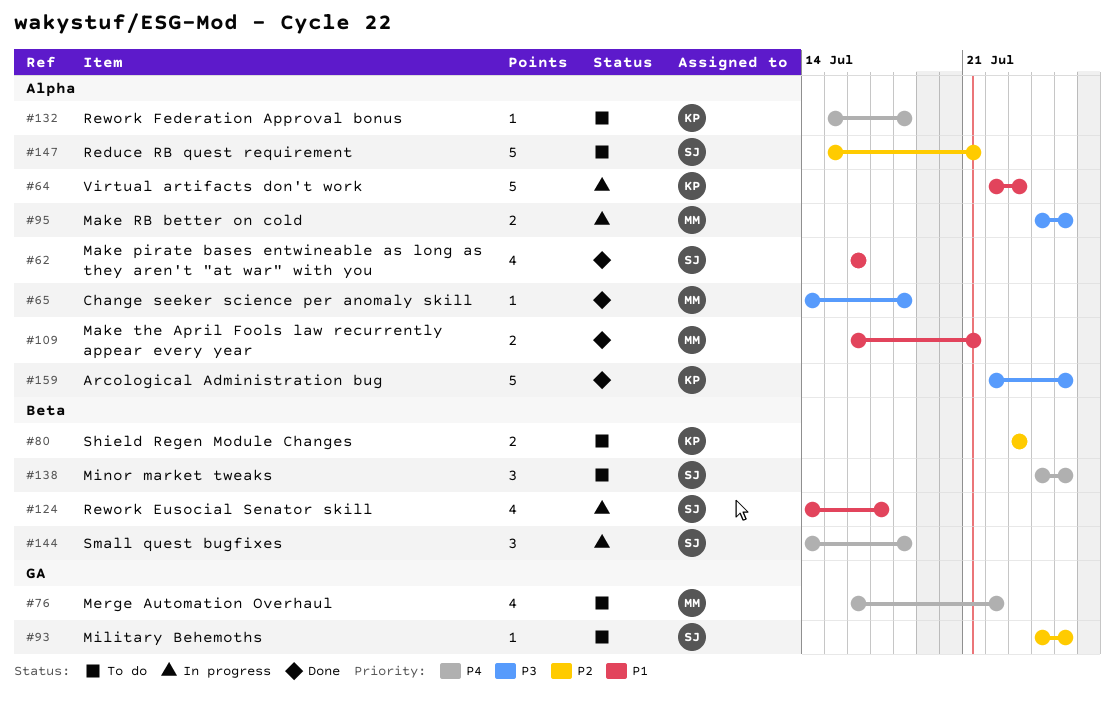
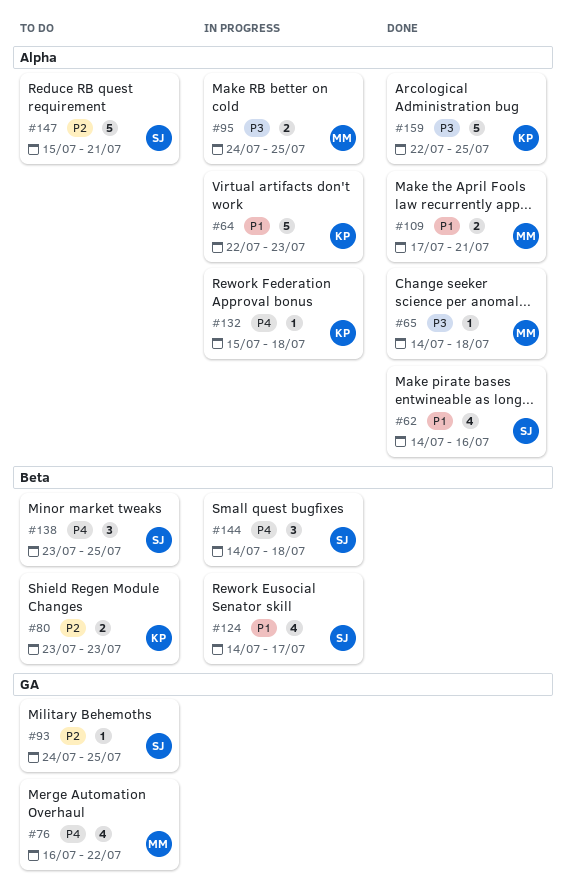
#62, start: Jul 16 -> Jul 14
#109, start: Jul 16 -> Jul 17
#132, status: To do -> In progress
#138, start: Jul 24 -> Jul 23

